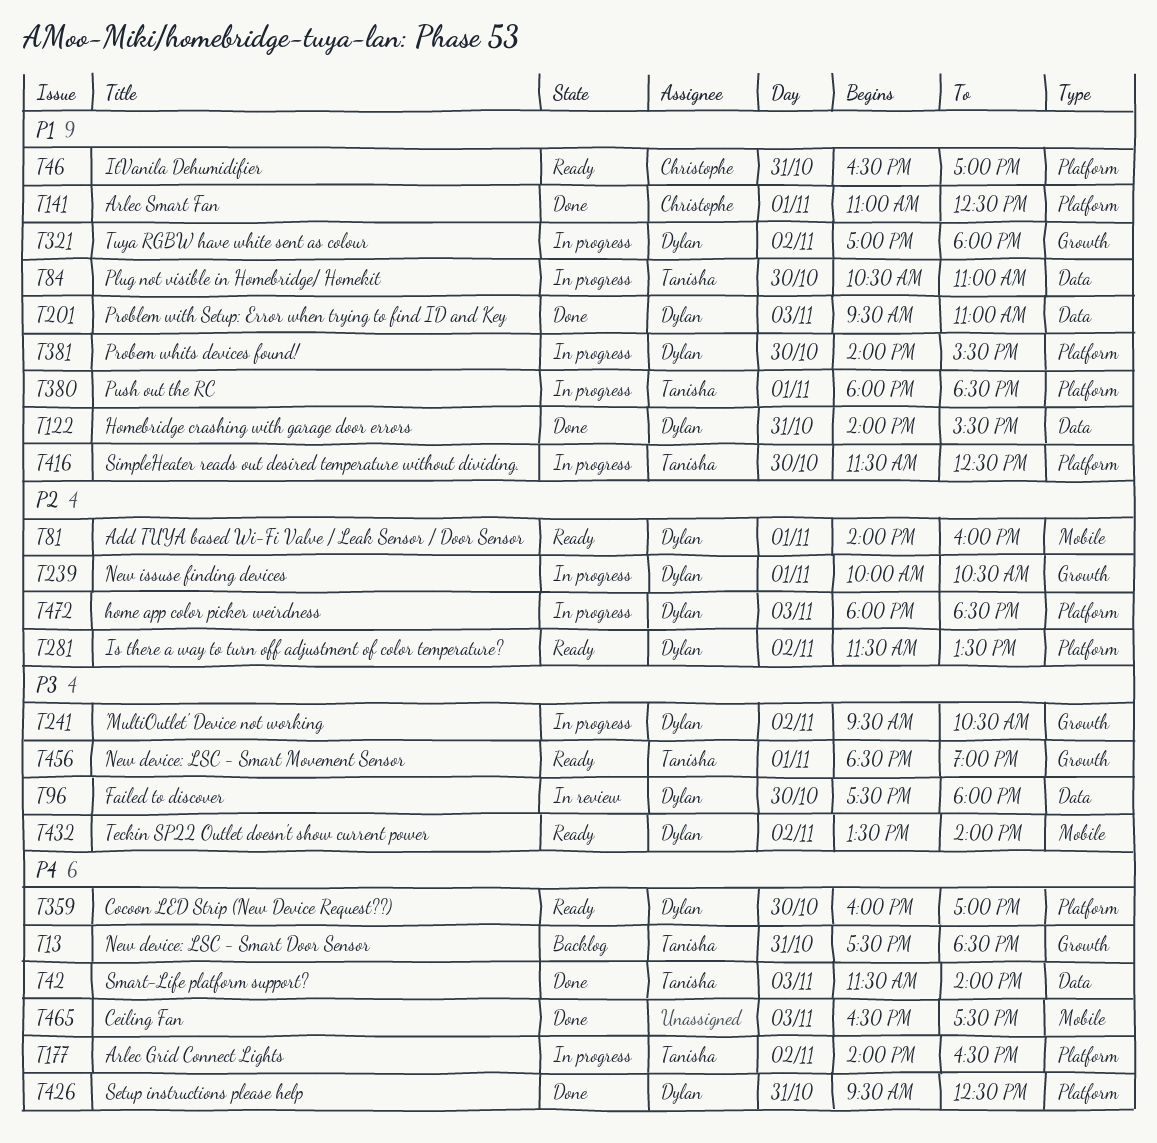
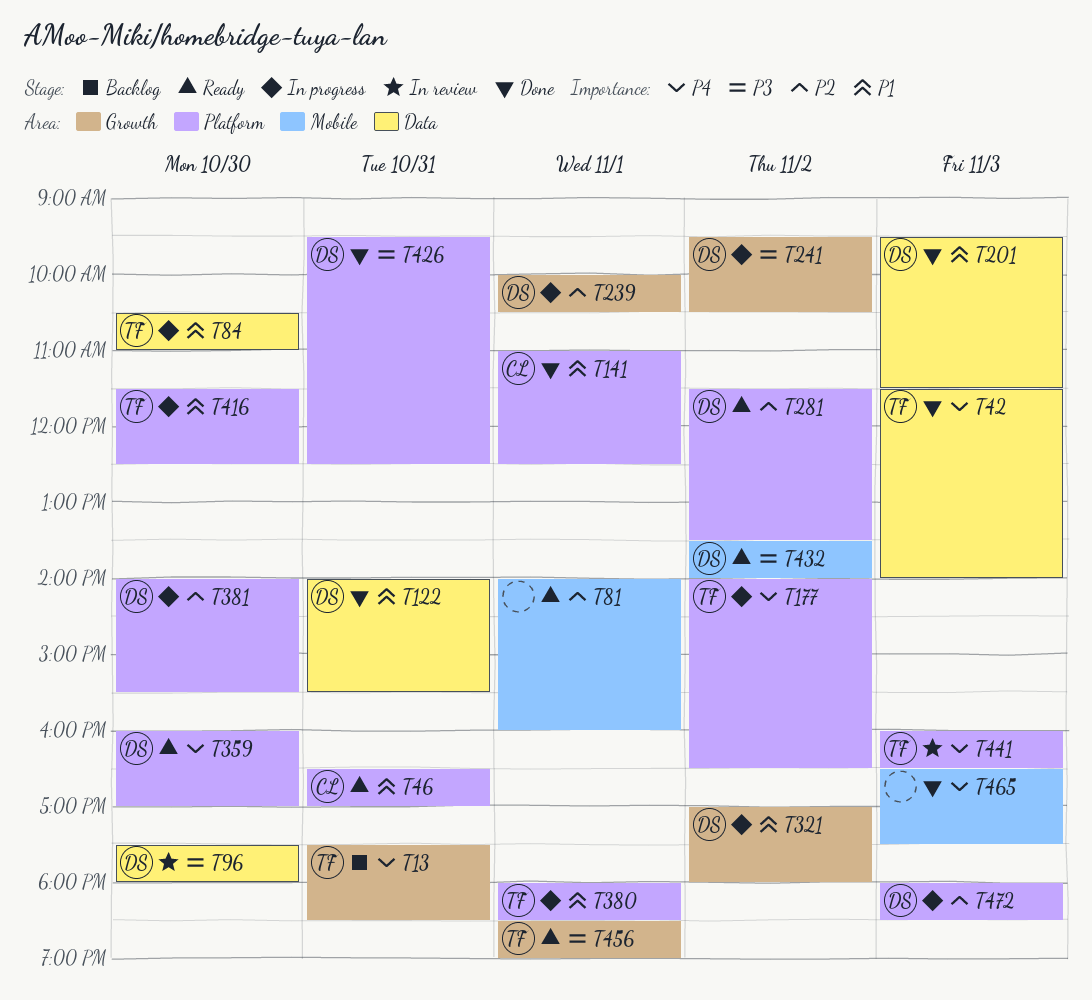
T81, owner: Dylan -> none
T201, ends: 11:00 -> 11:30
T381, priority: P1 -> P2
T426, priority: P4 -> P3
T441: none -> present

